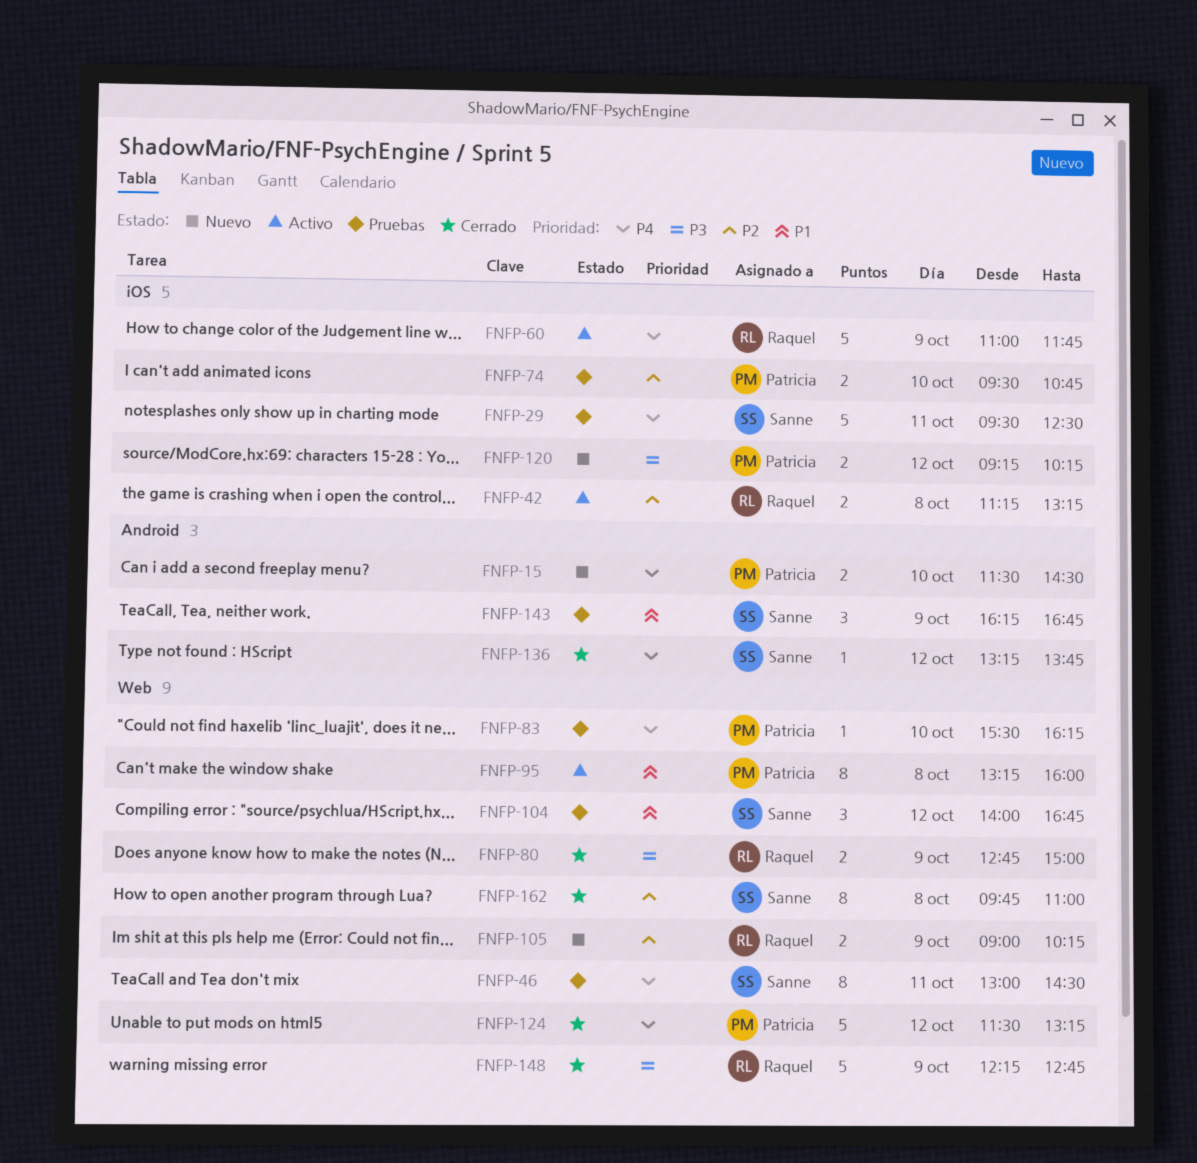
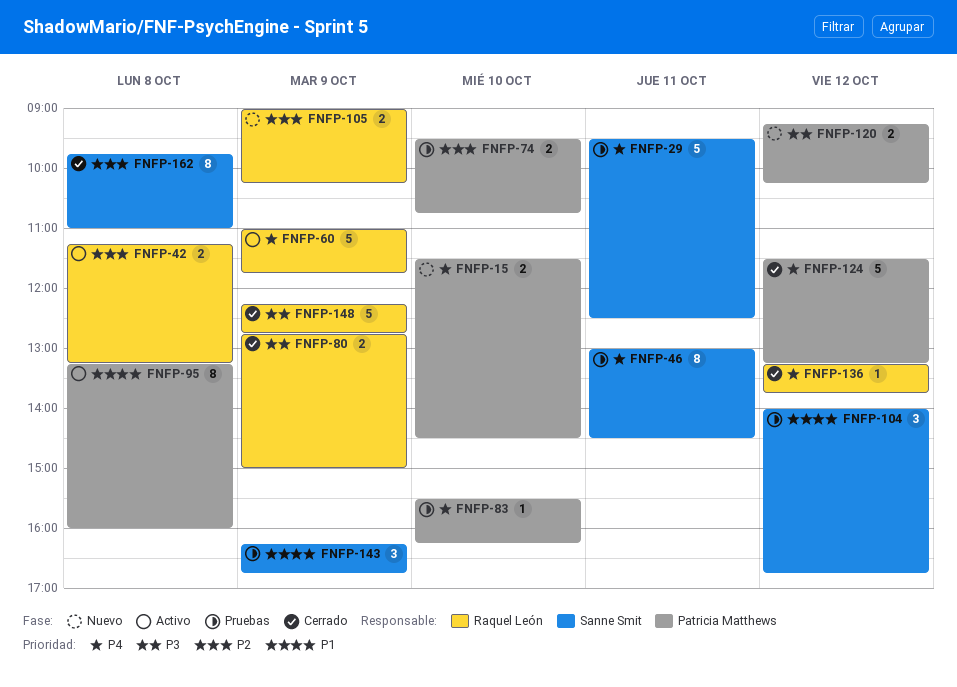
FNFP-136, owner: Sanne Smit -> Raquel León

